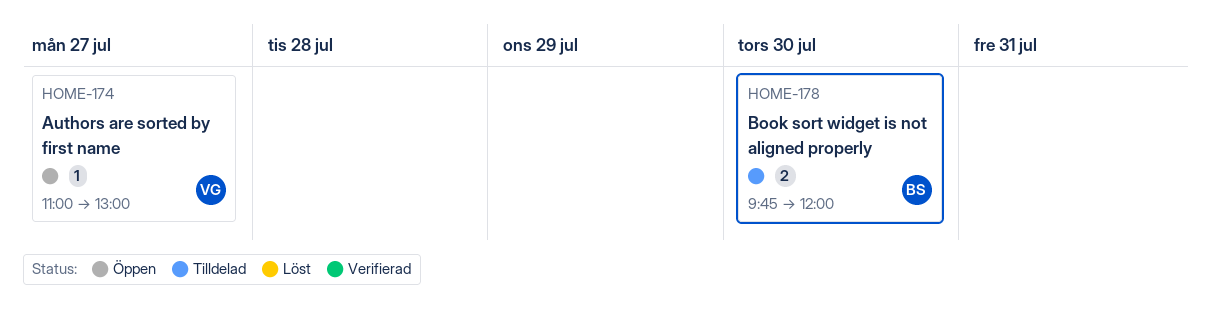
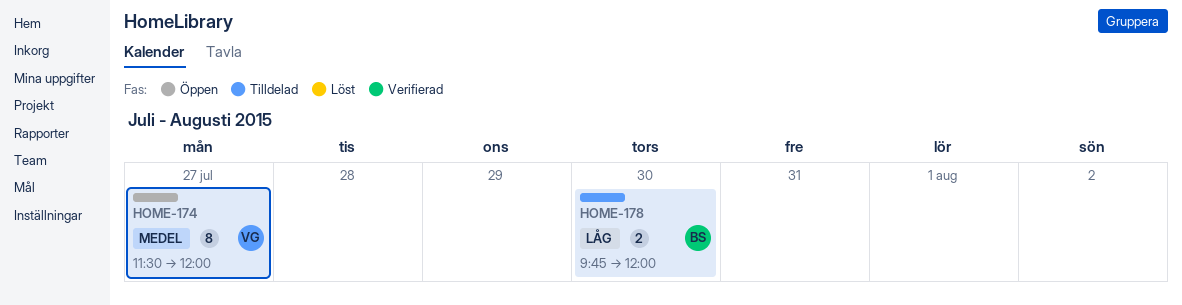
HOME-174, estimate: 1 -> 8
HOME-174, begins: 11:00 -> 11:30
HOME-174, ends: 13:00 -> 12:00

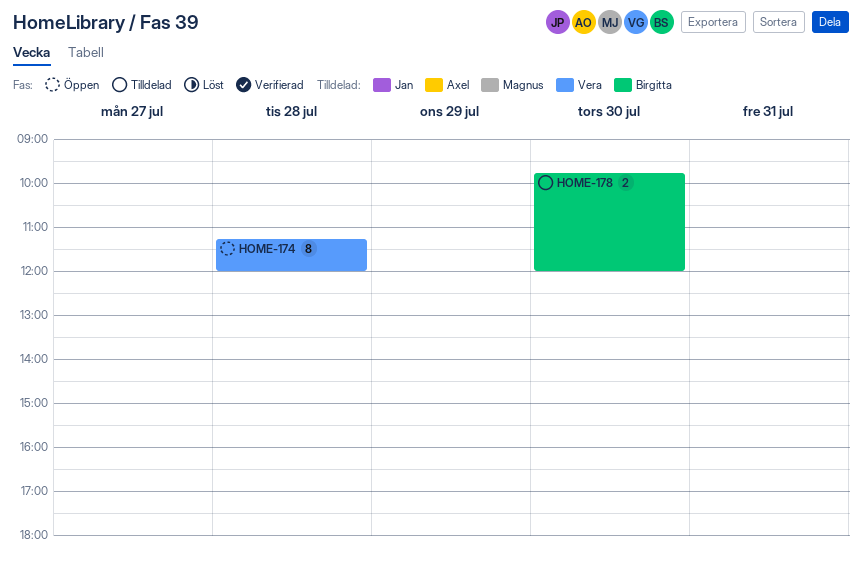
HOME-174, day: Jul 27 -> Jul 28
HOME-174, begins: 11:30 -> 11:15

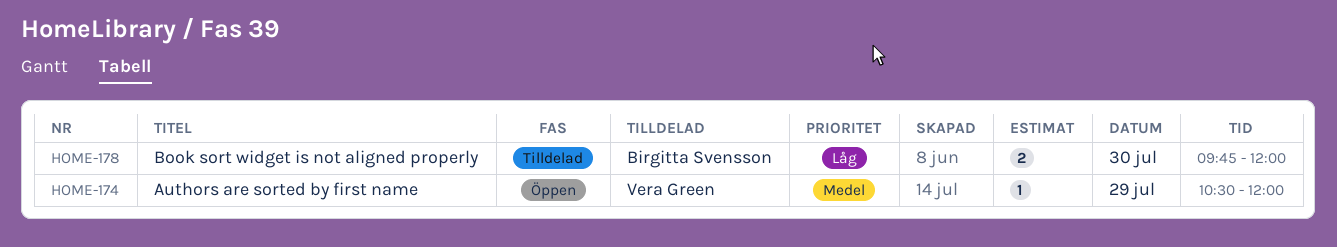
HOME-174, estimate: 8 -> 1
HOME-174, day: Jul 28 -> Jul 29
HOME-174, begins: 11:15 -> 10:30

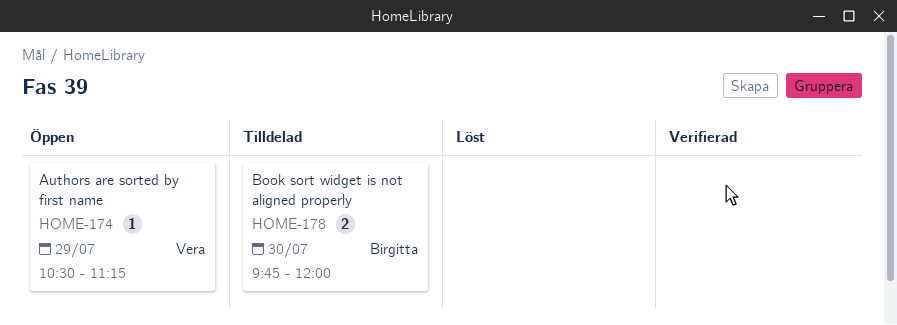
HOME-174, ends: 12:00 -> 11:15

